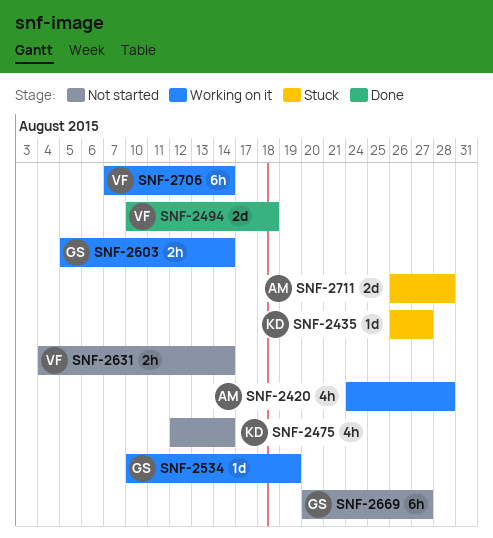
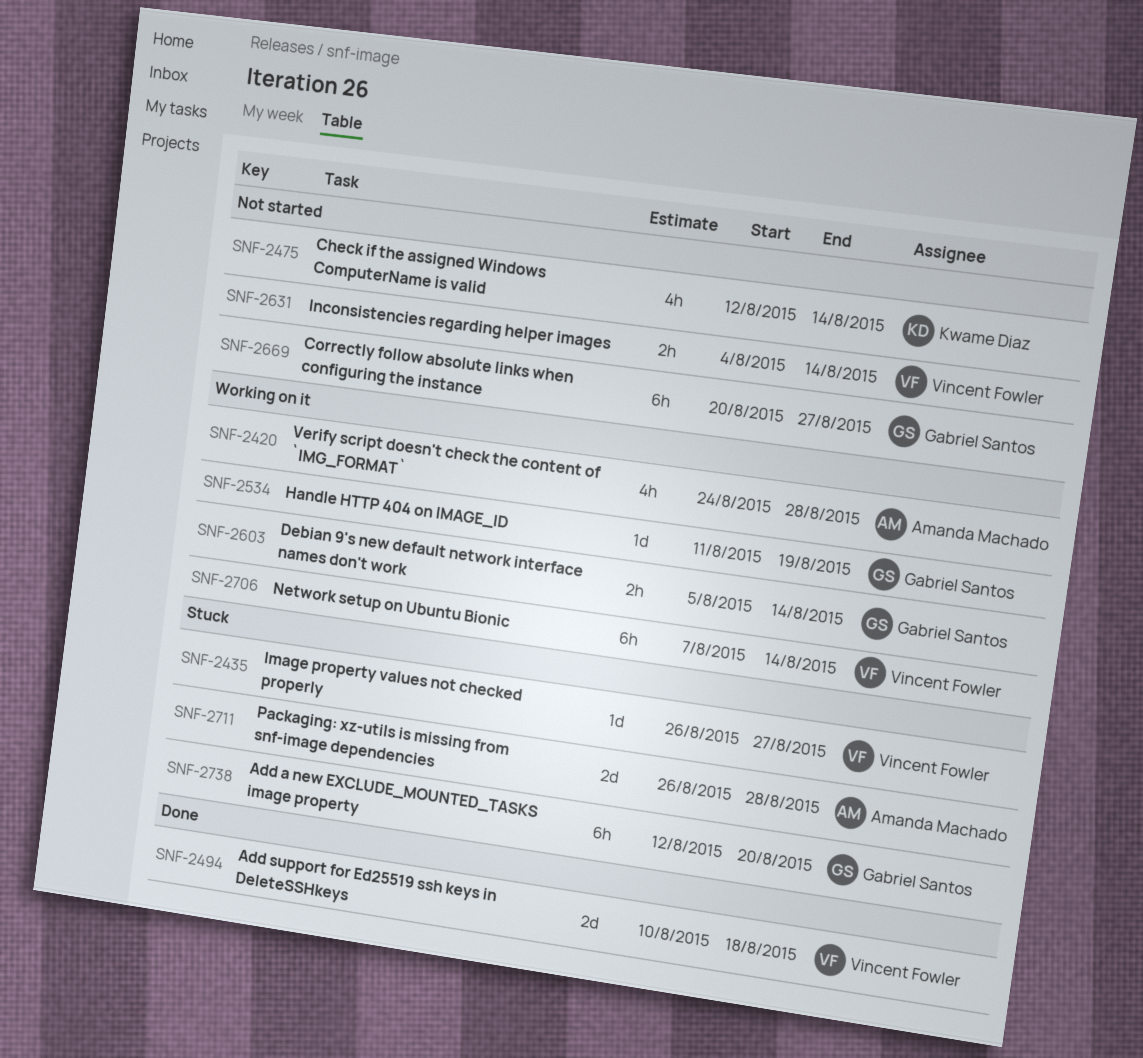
SNF-2435, owner: Kwame Diaz -> Vincent Fowler
SNF-2534, start: Aug 10 -> Aug 11
SNF-2738: none -> present

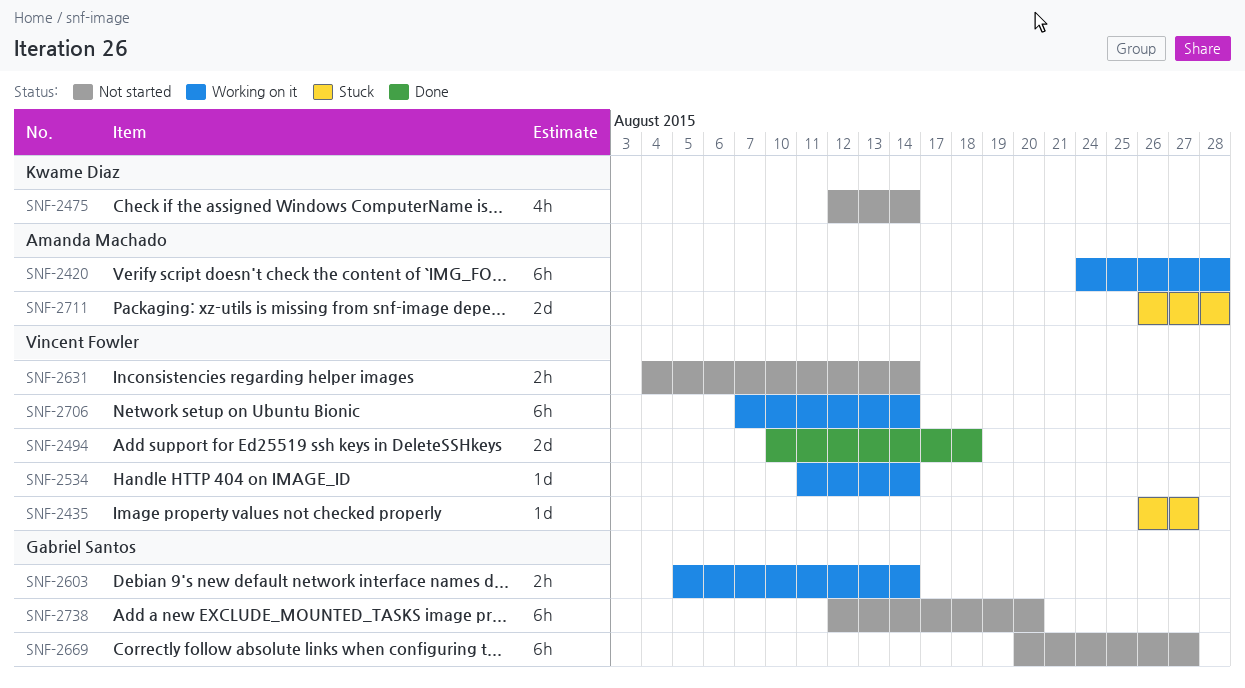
SNF-2420, estimate: 4h -> 6h
SNF-2534, owner: Gabriel Santos -> Vincent Fowler
SNF-2534, due: Aug 19 -> Aug 14
SNF-2738, status: Stuck -> Not started

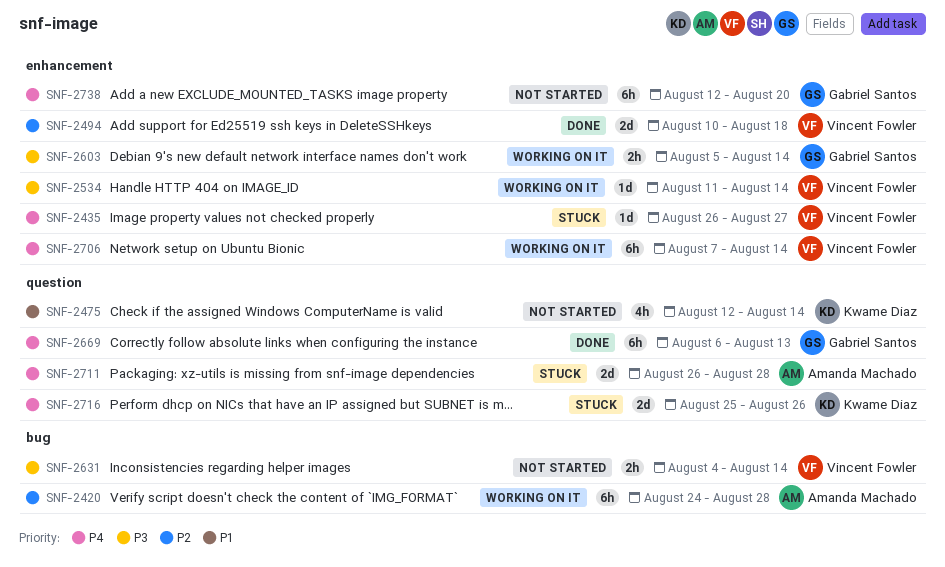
SNF-2669, status: Not started -> Done
SNF-2669, start: Aug 20 -> Aug 6
SNF-2669, due: Aug 27 -> Aug 13
SNF-2716: none -> present

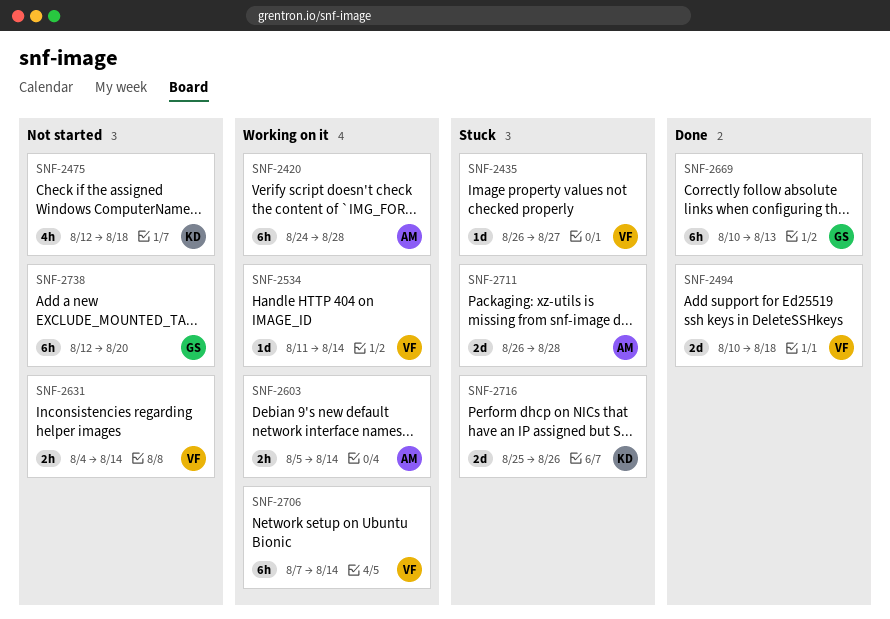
SNF-2475, due: Aug 14 -> Aug 18
SNF-2603, owner: Gabriel Santos -> Amanda Machado
SNF-2669, start: Aug 6 -> Aug 10

